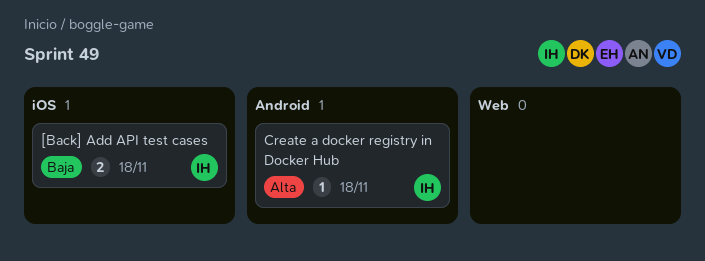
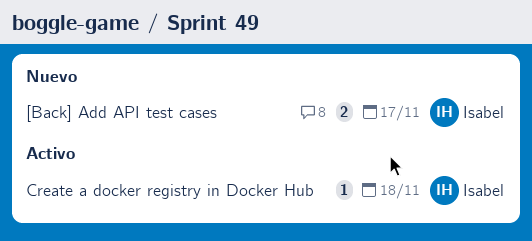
[Back] Add API test cases, due: Nov 18 -> Nov 17

